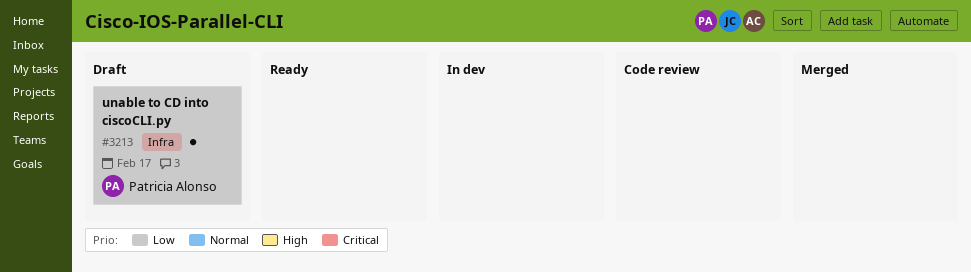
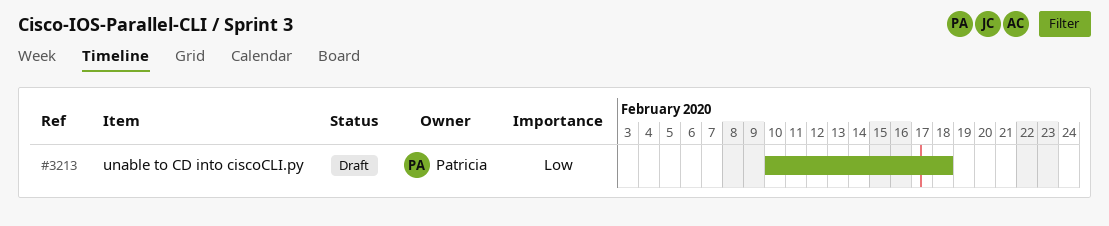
#3213, due: Feb 17 -> Feb 18

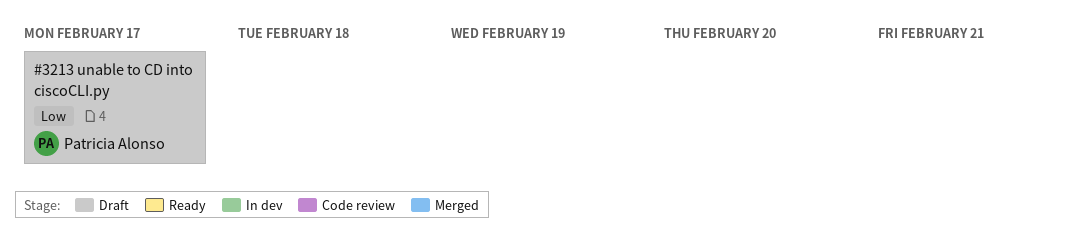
#3213, due: Feb 18 -> Feb 17

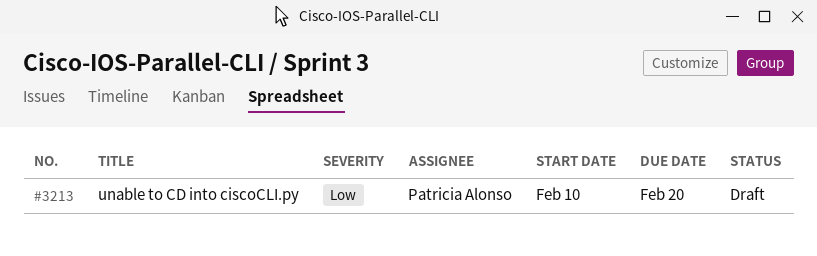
#3213, due: Feb 17 -> Feb 20

